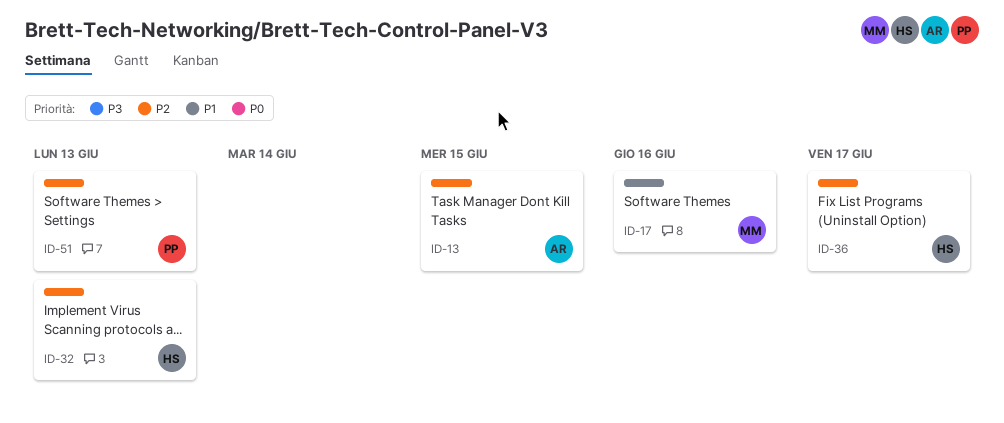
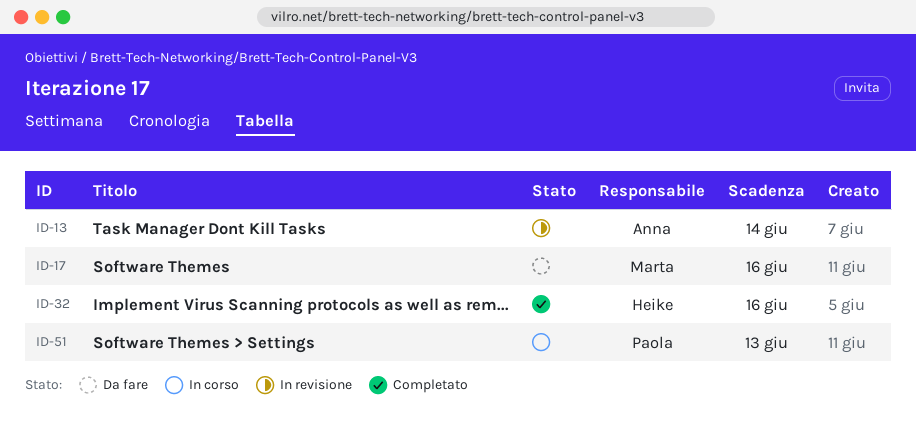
ID-13, due: Jun 15 -> Jun 14
ID-32, due: Jun 13 -> Jun 16
ID-36: present -> none

